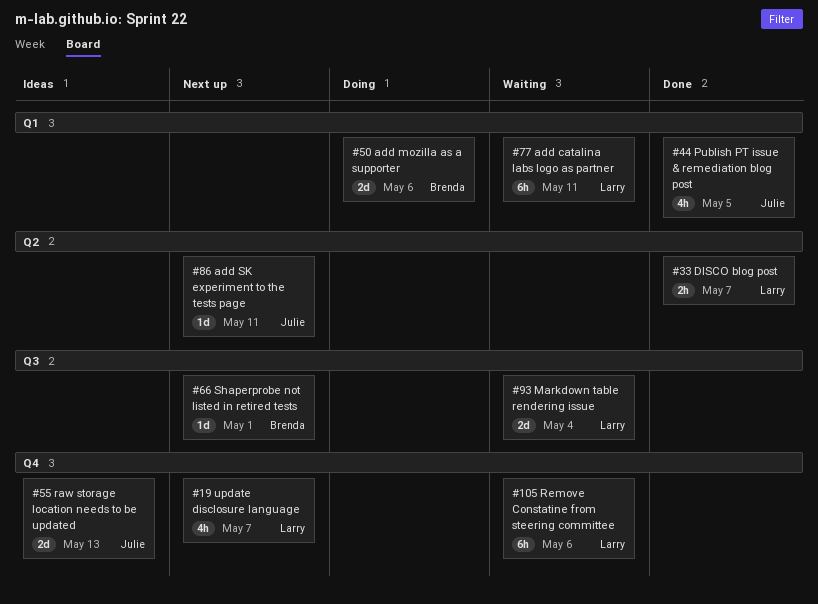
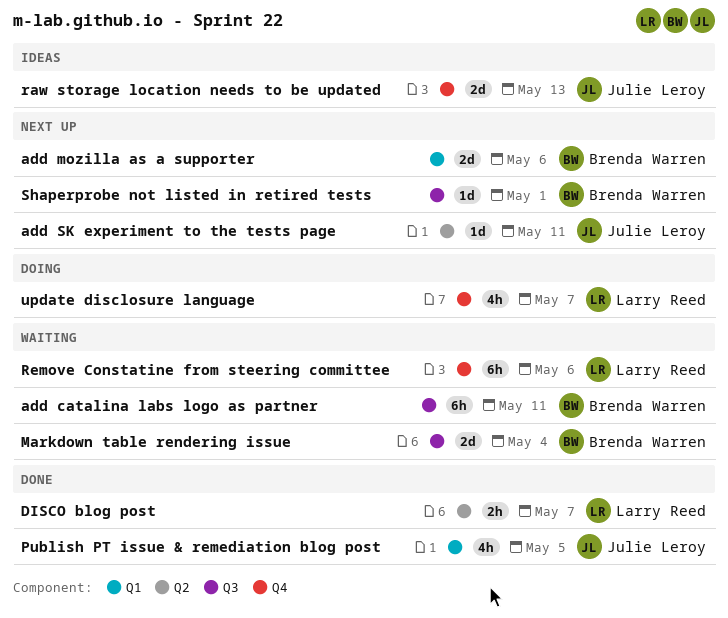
add catalina labs logo as partner, owner: Larry Reed -> Brenda Warren
add catalina labs logo as partner, label: Q1 -> Q3
add mozilla as a supporter, status: Doing -> Next up
Markdown table rendering issue, owner: Larry Reed -> Brenda Warren
update disclosure language, status: Next up -> Doing

